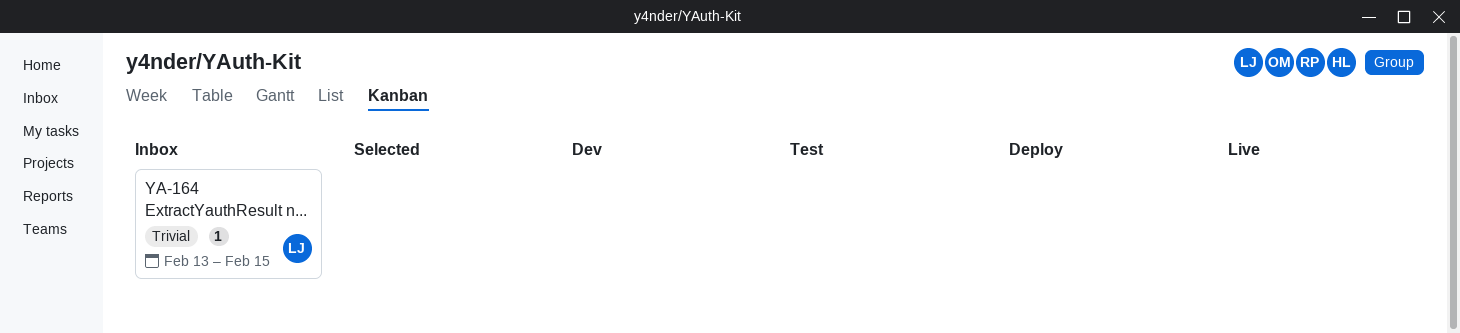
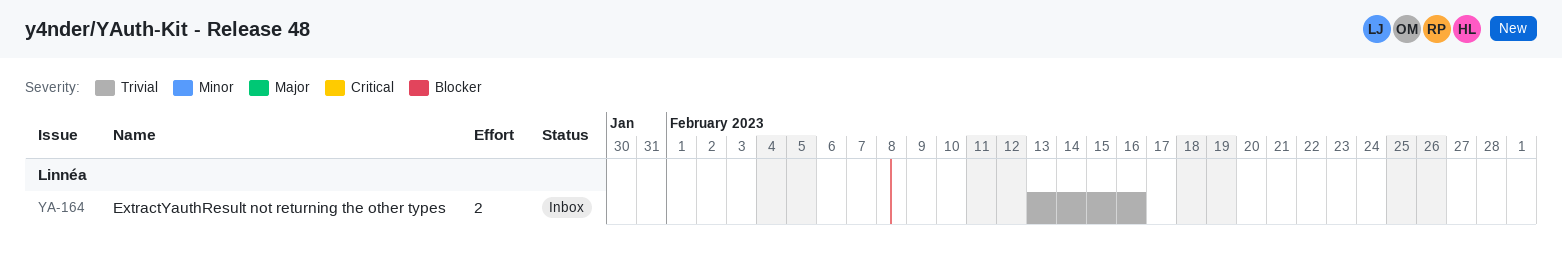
YA-164, estimate: 1 -> 2
YA-164, due: Feb 15 -> Feb 16

